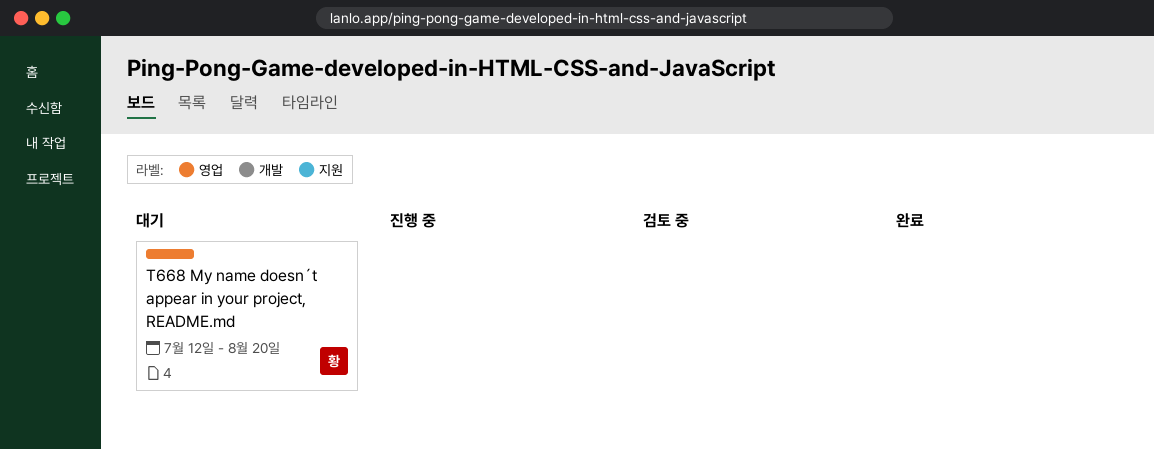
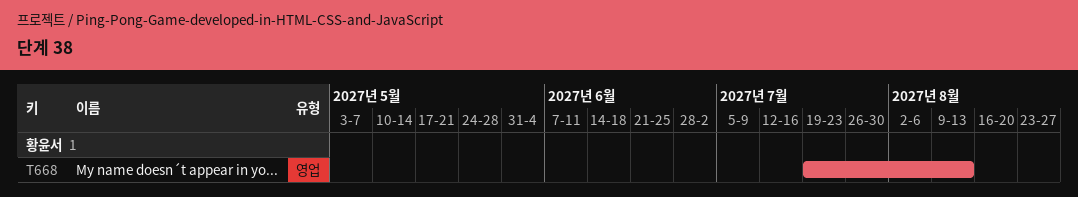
T668, start: Jul 12 -> Jul 19
T668, due: Aug 20 -> Aug 13

